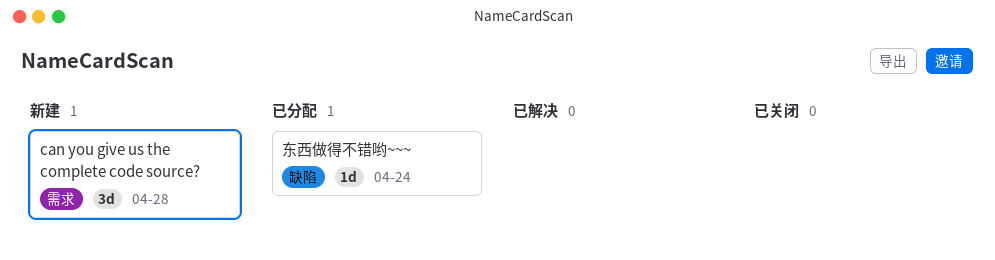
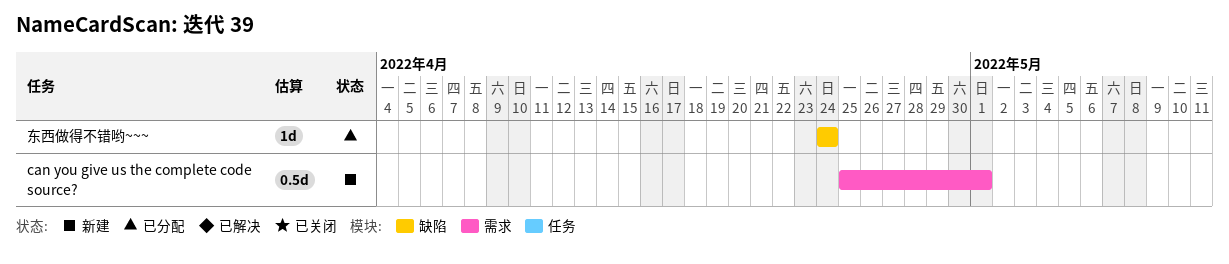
can you give us the complete code source?, estimate: 3d -> 0.5d
can you give us the complete code source?, due: Apr 28 -> May 1

